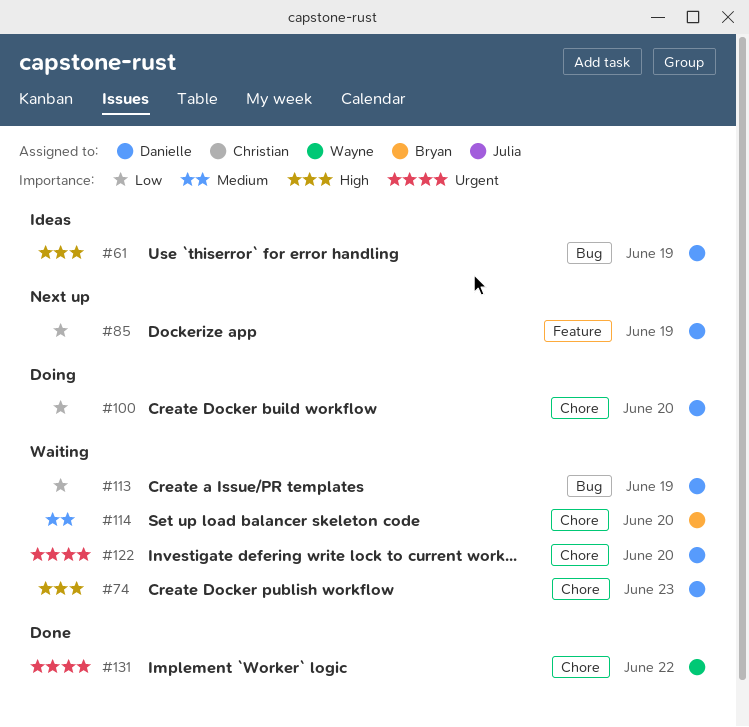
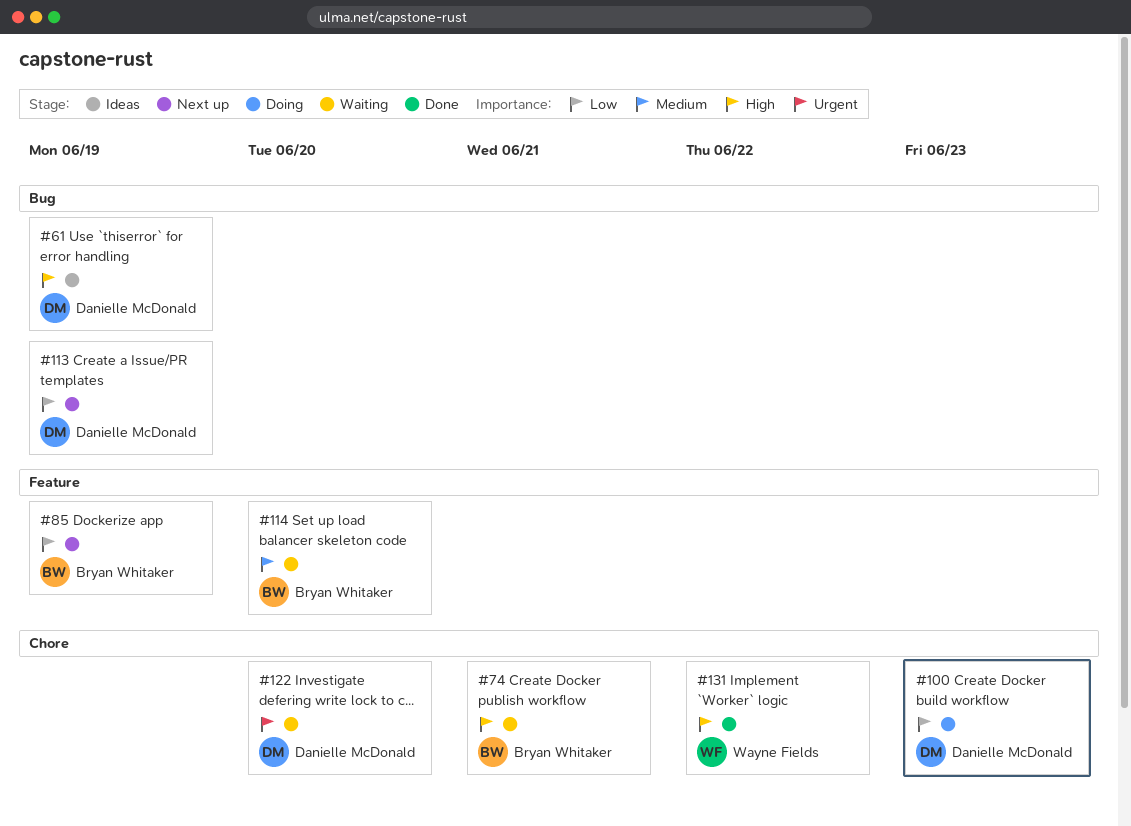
#74, owner: Danielle McDonald -> Bryan Whitaker
#74, due: Jun 23 -> Jun 21
#85, owner: Danielle McDonald -> Bryan Whitaker
#100, due: Jun 20 -> Jun 23
#113, status: Waiting -> Next up
#114, label: Chore -> Feature
#131, priority: Urgent -> High

